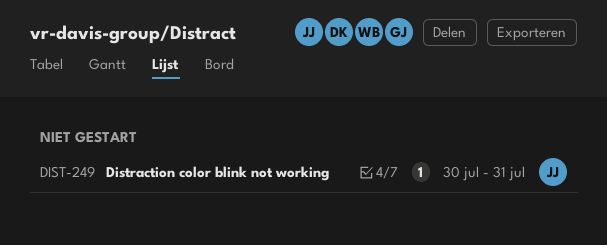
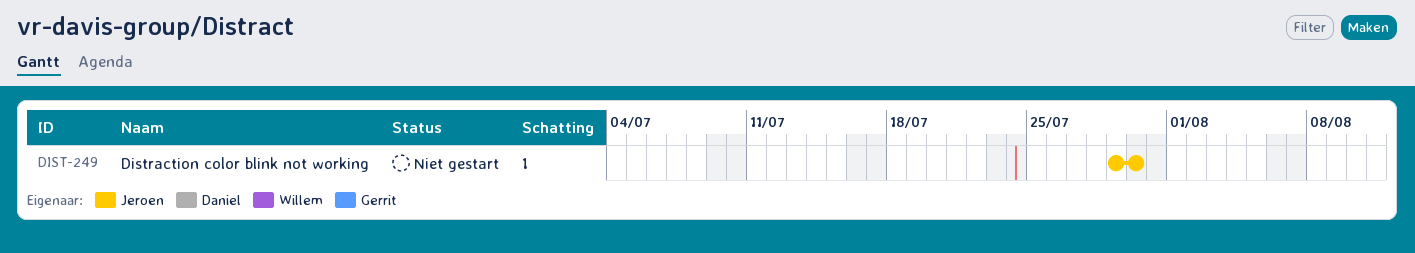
DIST-249, start: Jul 30 -> Jul 29
DIST-249, due: Jul 31 -> Jul 30

